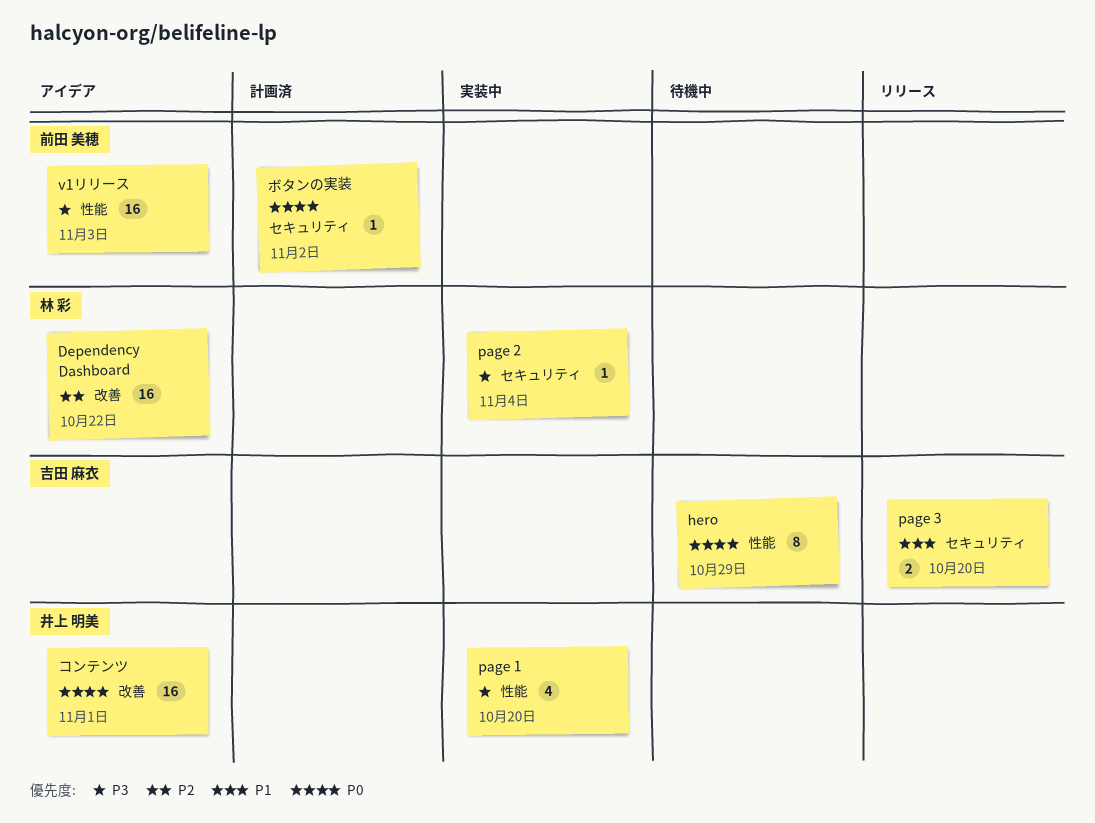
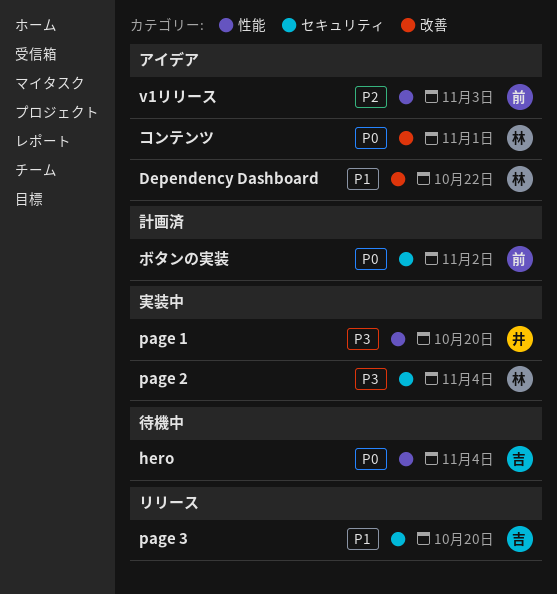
Dependency Dashboard, priority: P2 -> P1
hero, due: Oct 29 -> Nov 4
v1リリース, priority: P3 -> P2
コンテンツ, owner: 井上 明美 -> 林 彩

